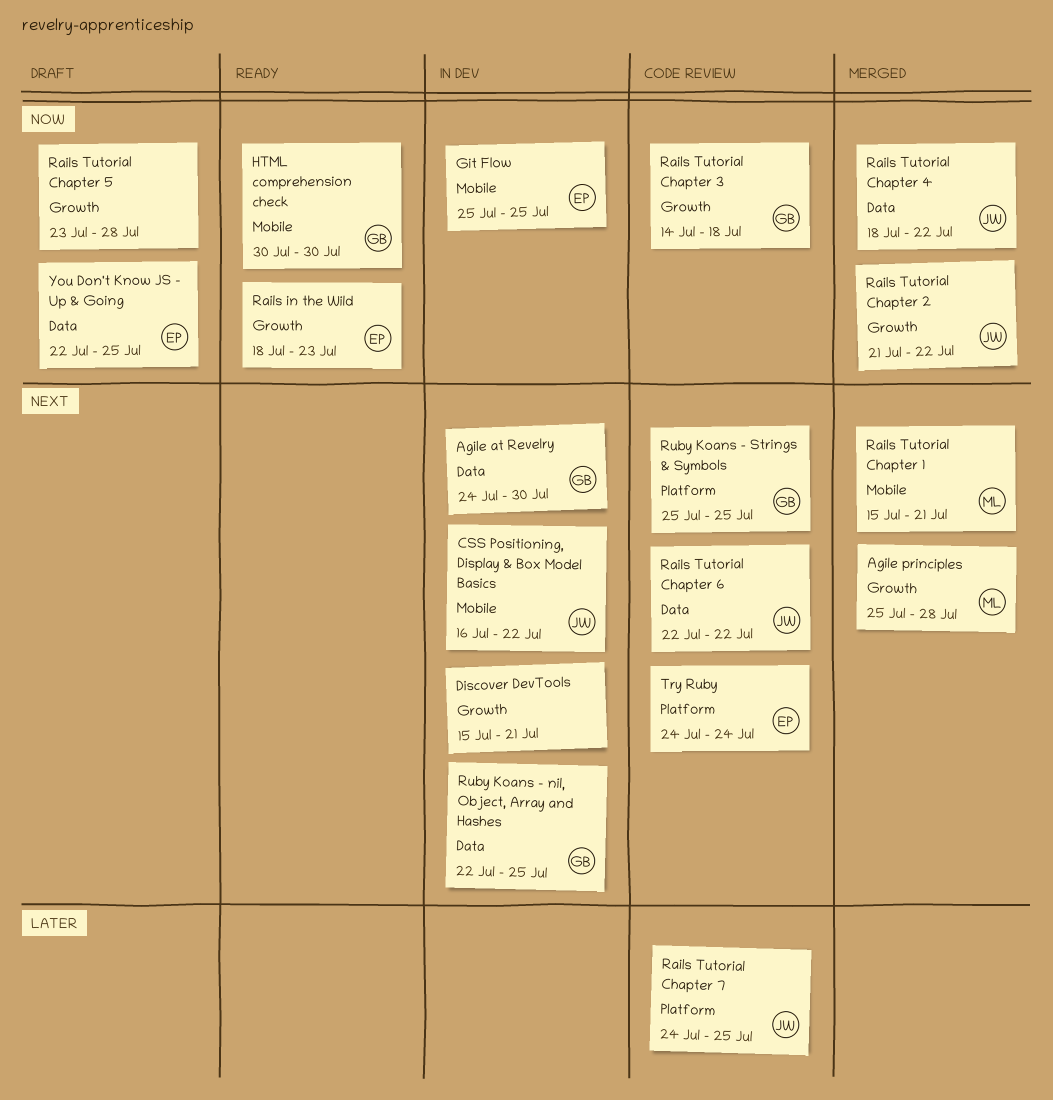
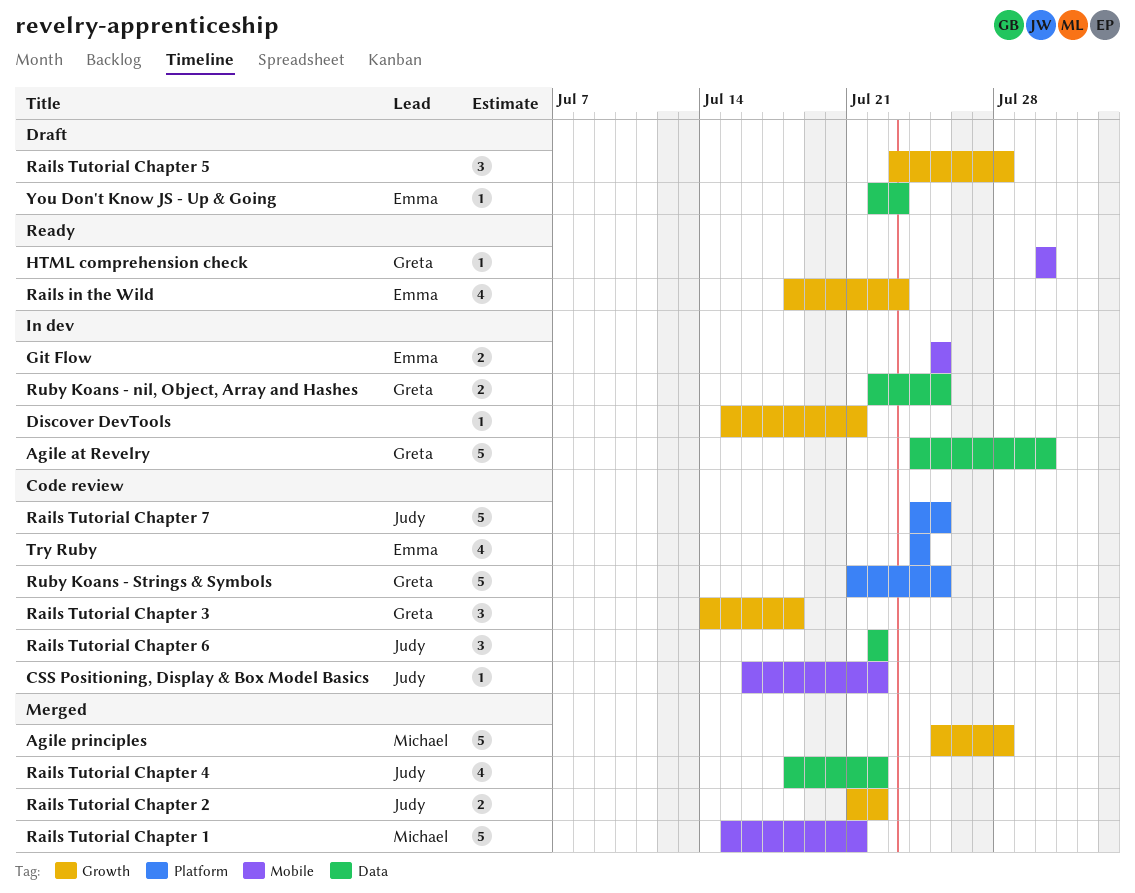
CSS Positioning, Display & Box Model Basics, status: In dev -> Code review
Ruby Koans - Strings & Symbols, start: Jul 25 -> Jul 21
You Don't Know JS - Up & Going, due: Jul 25 -> Jul 23

